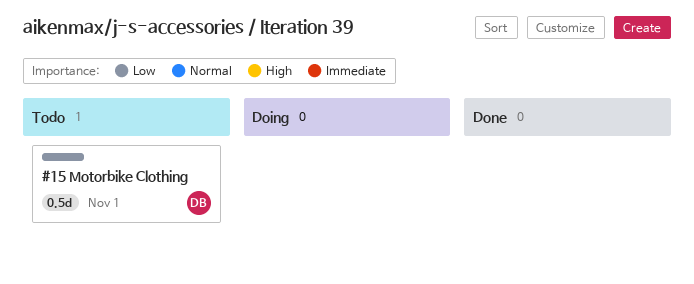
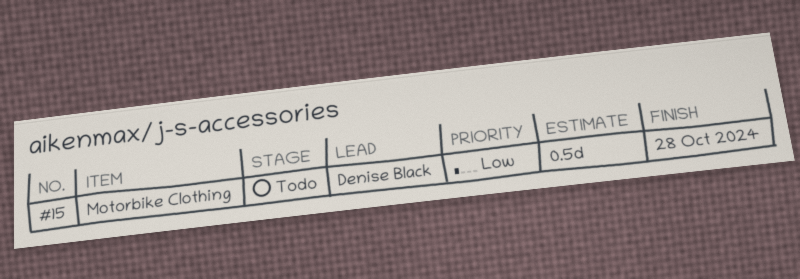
#15, due: Nov 1 -> Oct 28

